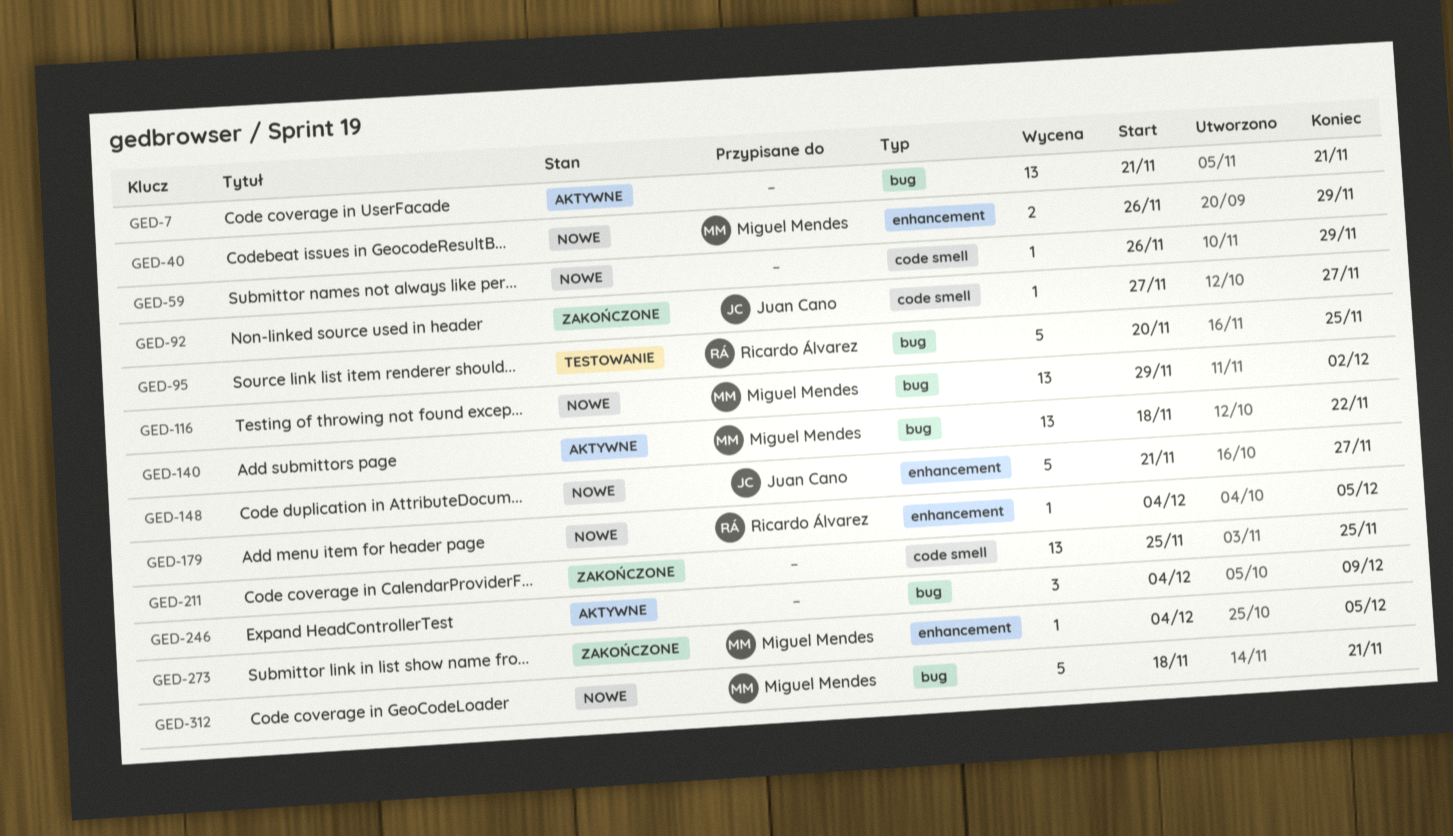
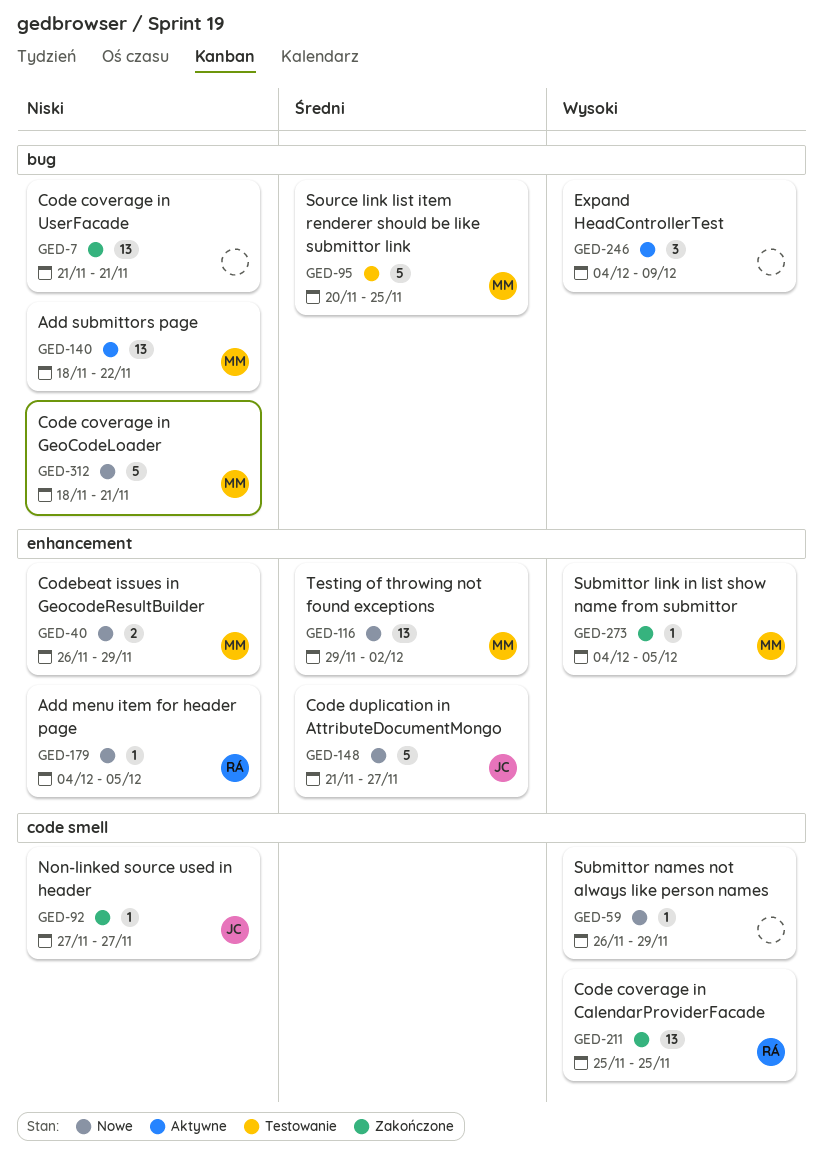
GED-7, status: Aktywne -> Zakończone
GED-95, owner: Ricardo Álvarez -> Miguel Mendes
GED-116, label: bug -> enhancement
GED-211, owner: none -> Ricardo Álvarez

